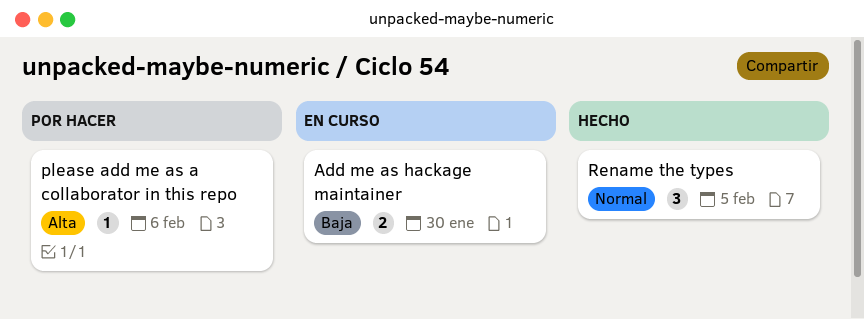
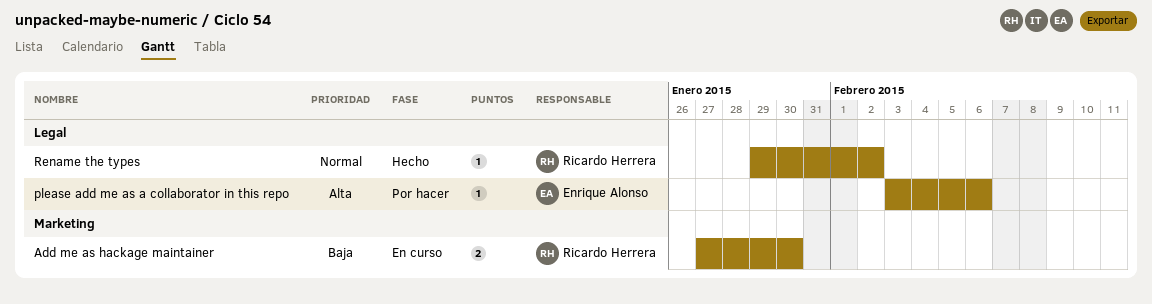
Rename the types, estimate: 3 -> 1
Rename the types, due: Feb 5 -> Feb 2

